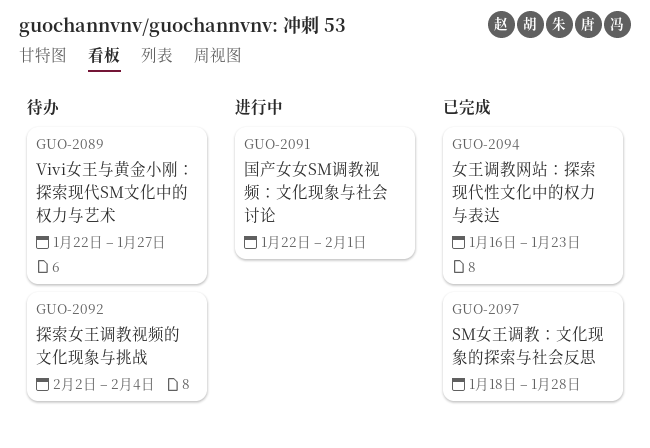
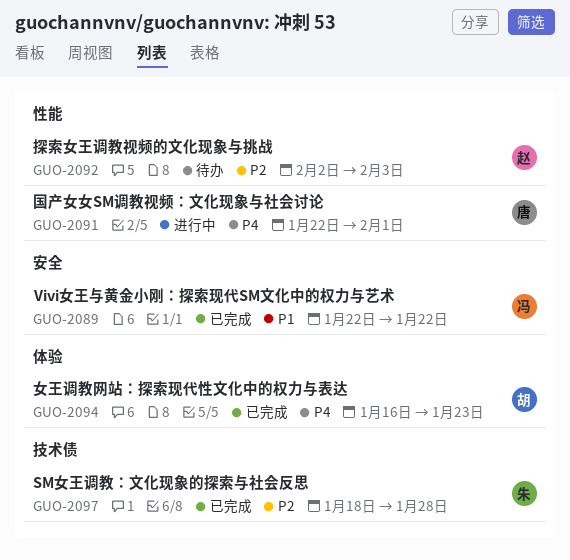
GUO-2089, status: 待办 -> 已完成
GUO-2089, due: Jan 27 -> Jan 22
GUO-2092, due: Feb 4 -> Feb 3

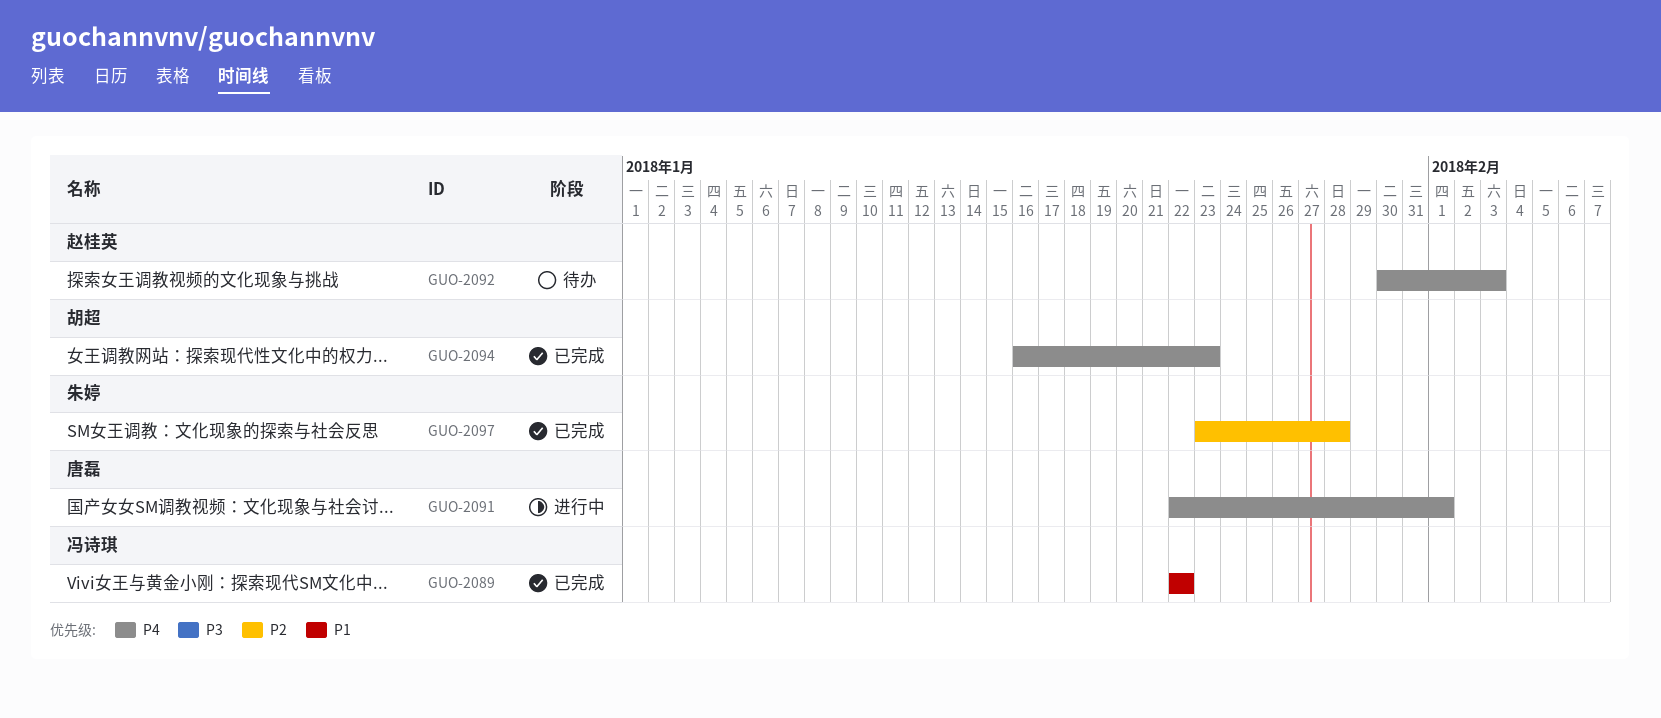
GUO-2092, priority: P2 -> P4
GUO-2092, start: Feb 2 -> Jan 30
GUO-2097, start: Jan 18 -> Jan 23

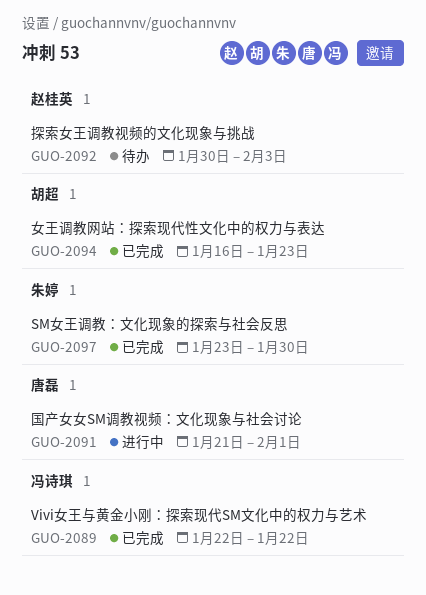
GUO-2091, start: Jan 22 -> Jan 21
GUO-2097, due: Jan 28 -> Jan 30

